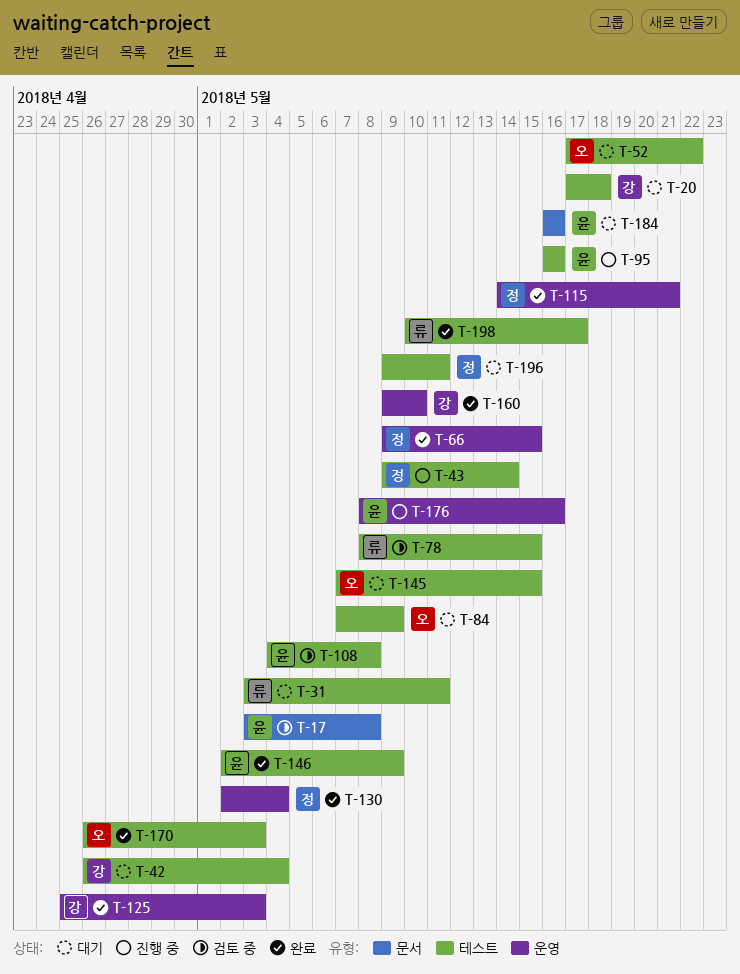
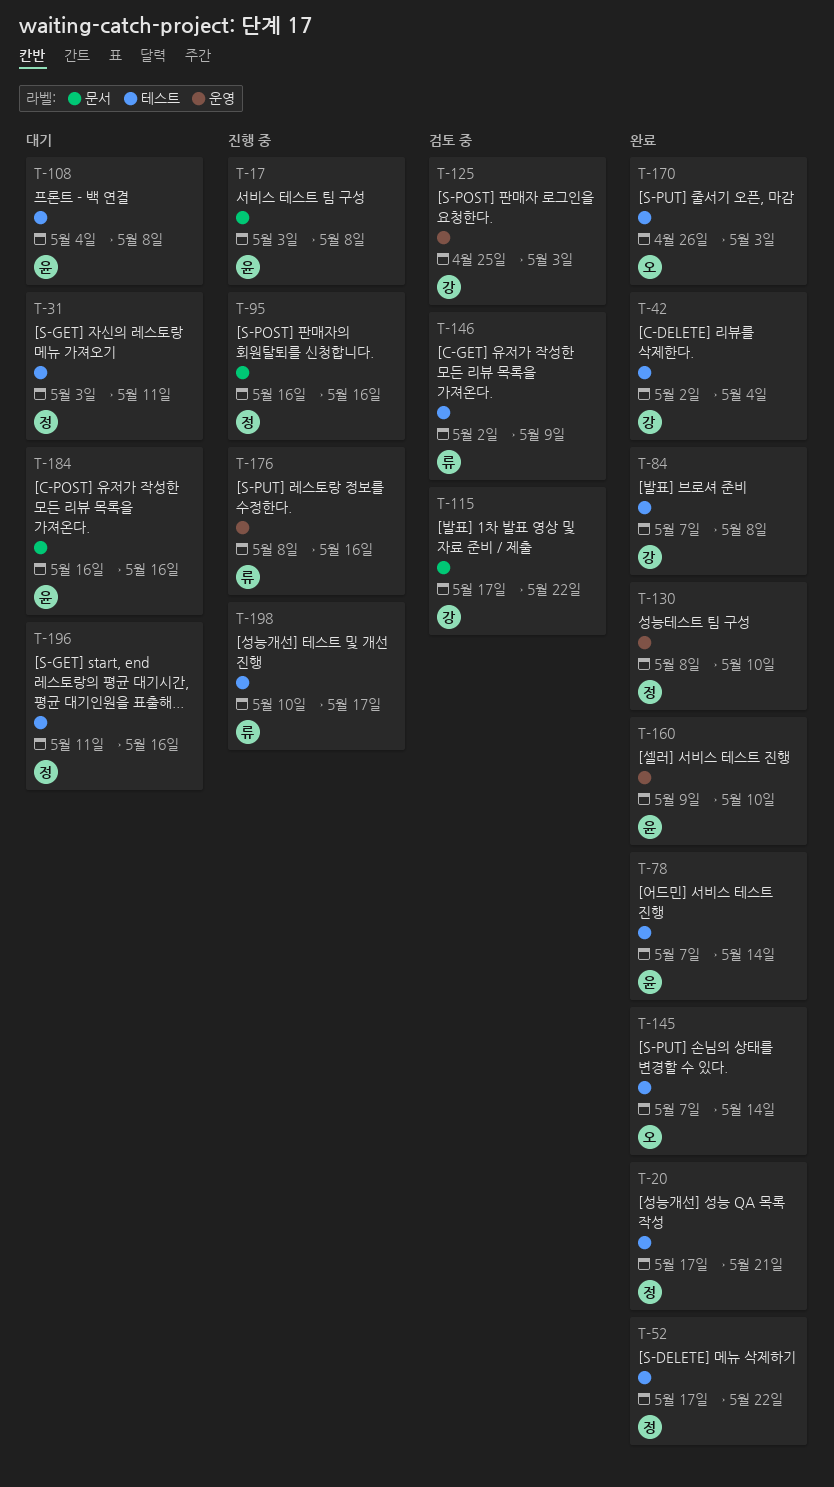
T-17, status: 검토 중 -> 진행 중
T-20, status: 대기 -> 완료
T-20, owner: 강 -> 정
T-20, due: May 18 -> May 21
T-31, owner: 류 -> 정
T-42, status: 대기 -> 완료
T-42, start: Apr 26 -> May 2
T-43: present -> none
T-52, status: 대기 -> 완료
T-52, owner: 오 -> 정
T-66: present -> none
T-78, status: 검토 중 -> 완료
T-78, owner: 류 -> 윤
T-78, start: May 8 -> May 7
T-78, due: May 15 -> May 14
T-84, status: 대기 -> 완료
T-84, owner: 오 -> 강
T-84, due: May 9 -> May 8
T-95, owner: 윤 -> 정
T-95, label: 테스트 -> 문서
T-108, status: 검토 중 -> 대기
T-115, status: 완료 -> 검토 중
T-115, owner: 정 -> 강
T-115, label: 운영 -> 문서
T-115, start: May 14 -> May 17
T-115, due: May 21 -> May 22
T-125, status: 완료 -> 검토 중
T-130, start: May 2 -> May 8
T-130, due: May 4 -> May 10
T-145, status: 대기 -> 완료
T-145, due: May 15 -> May 14
T-146, status: 완료 -> 검토 중
T-146, owner: 윤 -> 류
T-160, owner: 강 -> 윤
T-176, owner: 윤 -> 류
T-196, start: May 9 -> May 11
T-196, due: May 11 -> May 16
T-198, status: 완료 -> 진행 중

